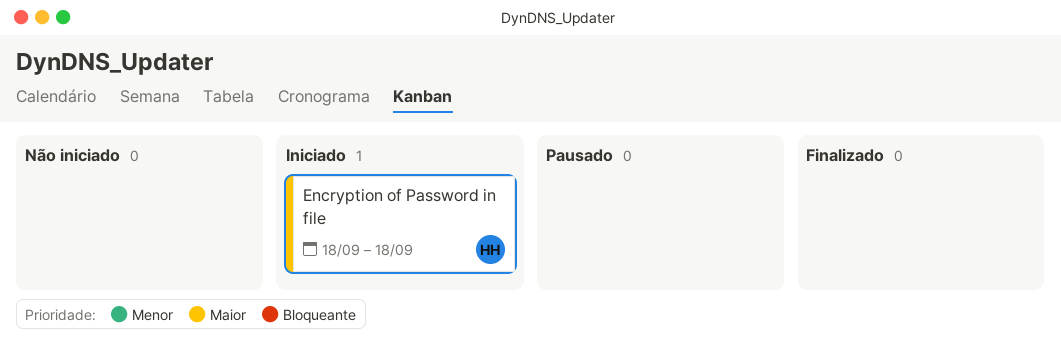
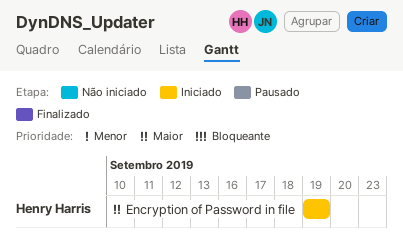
Encryption of Password in file, start: Sep 18 -> Sep 19
Encryption of Password in file, due: Sep 18 -> Sep 19

